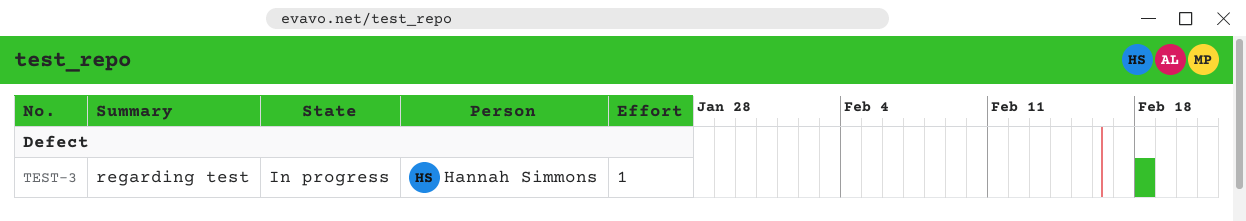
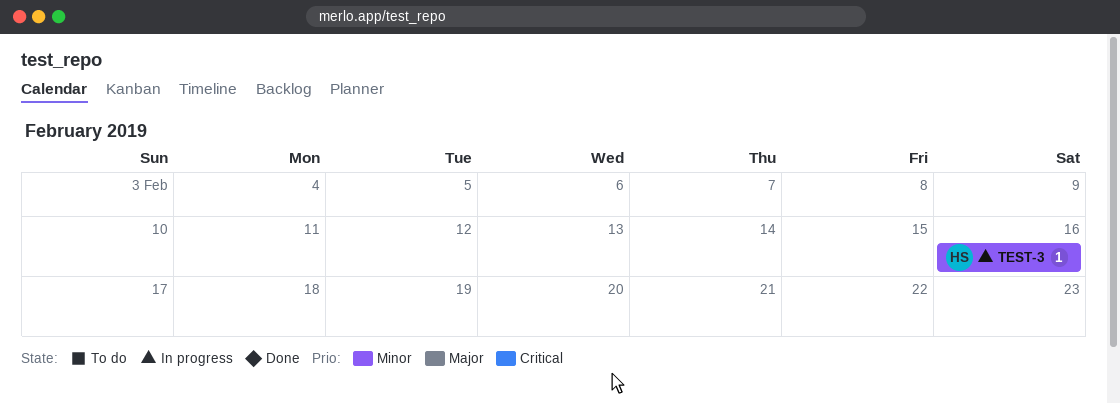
TEST-3, start: Feb 18 -> Feb 16
TEST-3, due: Feb 18 -> Feb 16

